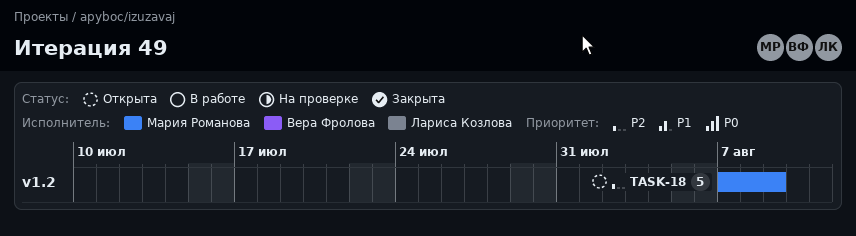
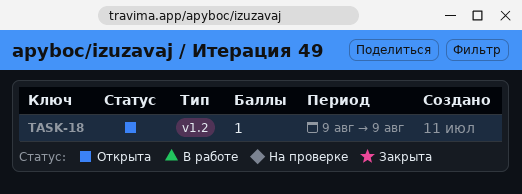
TASK-18, estimate: 5 -> 1
TASK-18, start: Aug 7 -> Aug 9

